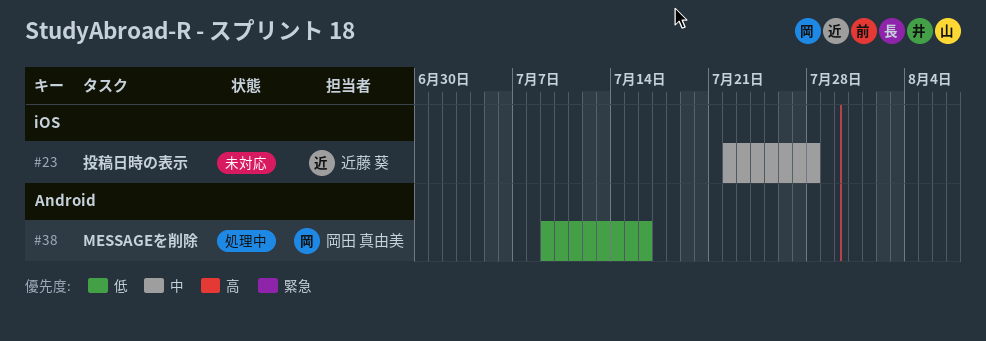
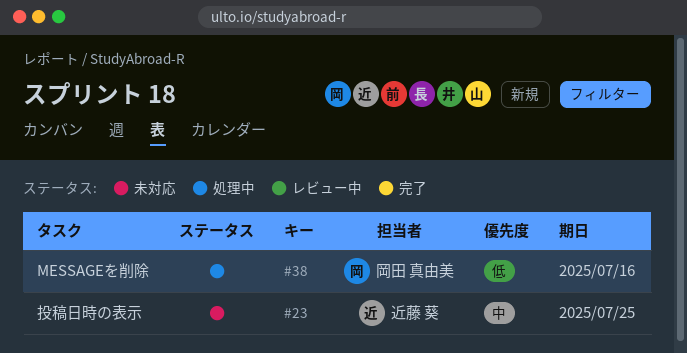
#23, due: Jul 28 -> Jul 25

